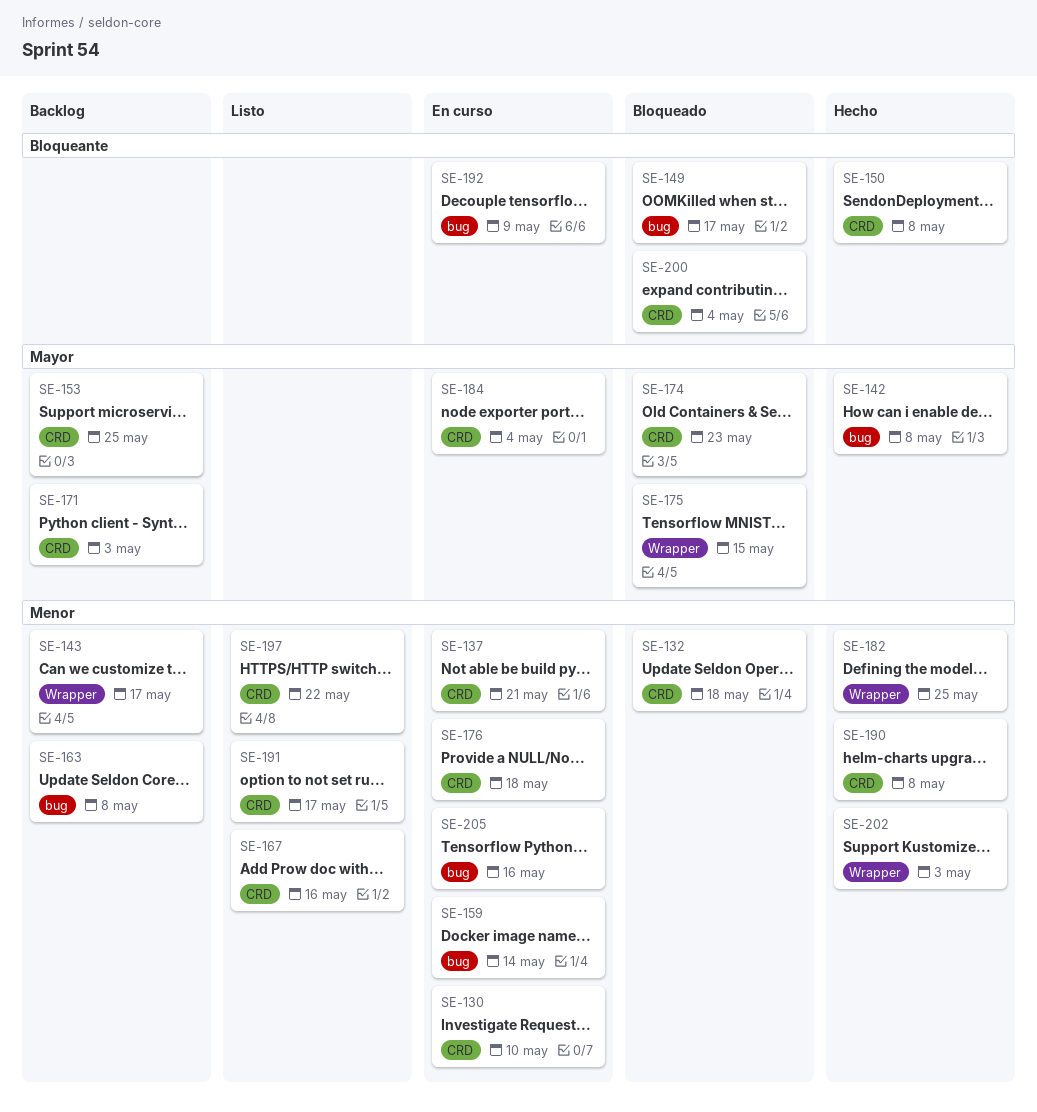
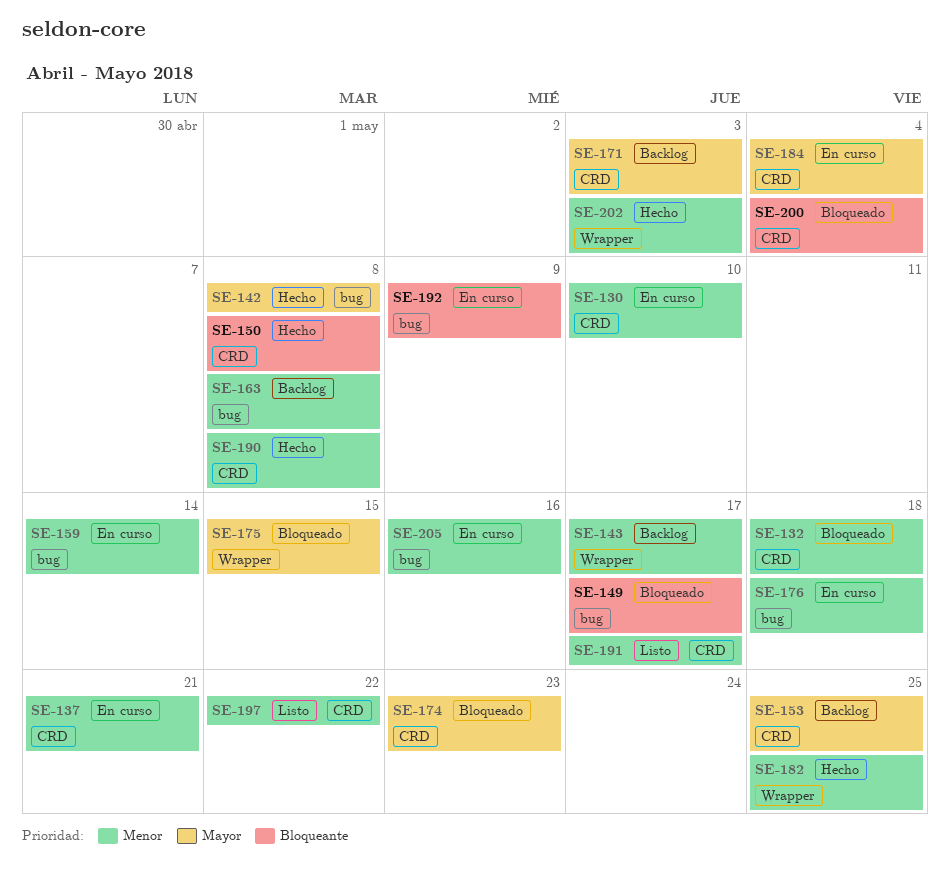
SE-167: present -> none
SE-176, label: CRD -> bug

